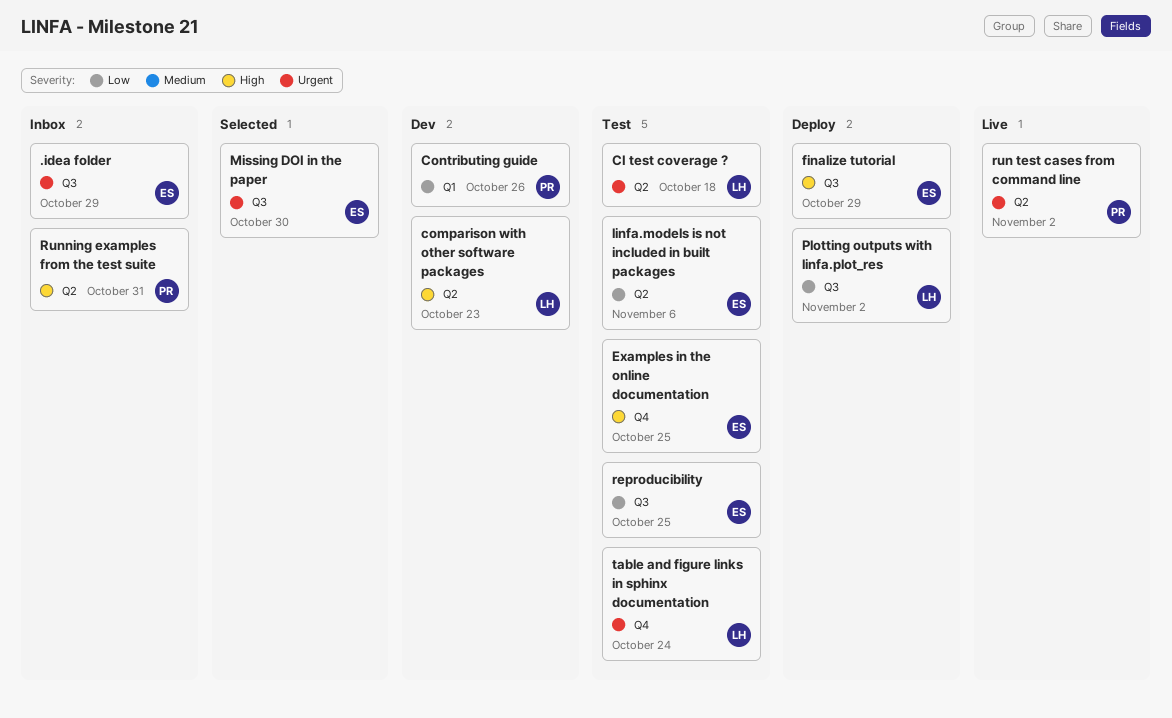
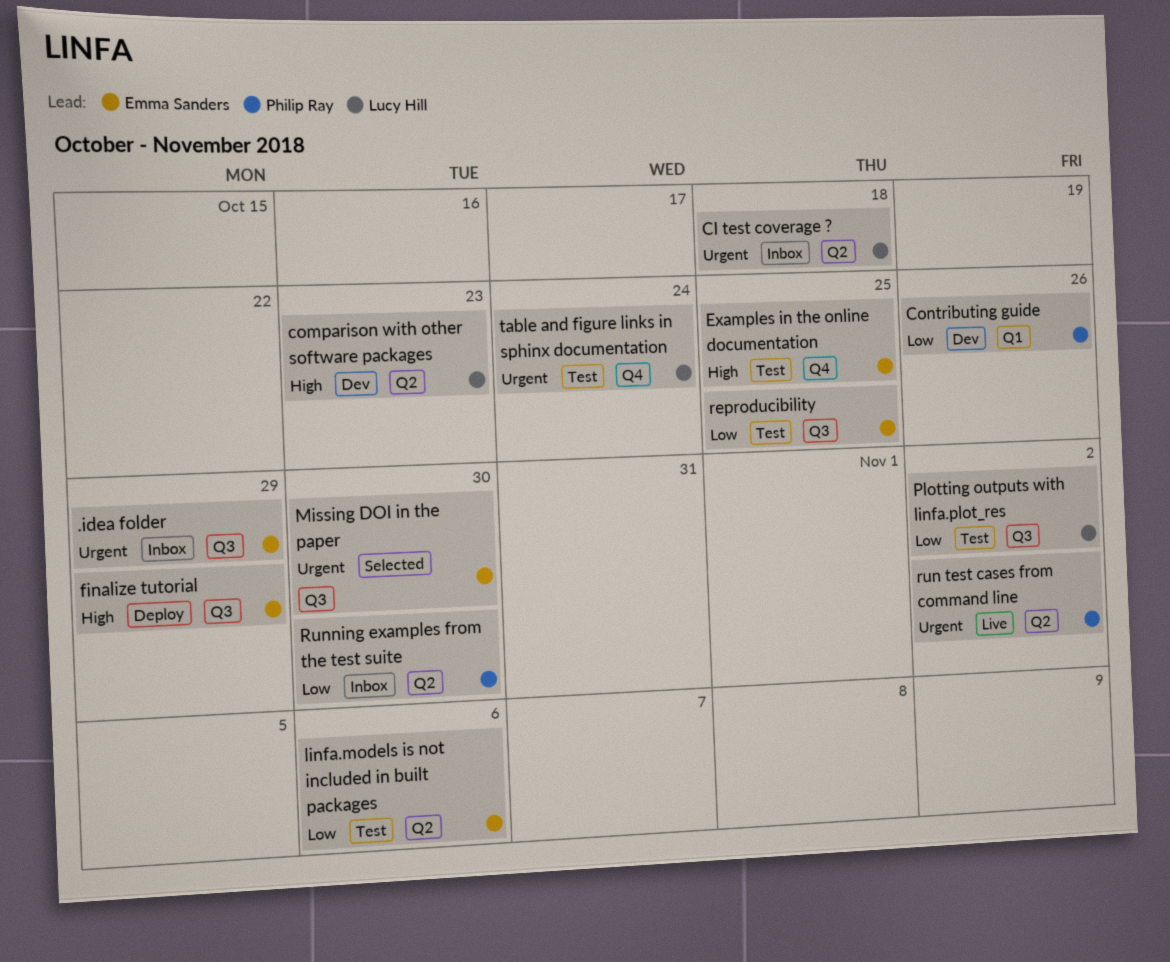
CI test coverage ?, status: Test -> Inbox
Plotting outputs with linfa.plot_res, status: Deploy -> Test
Running examples from the test suite, priority: High -> Low
Running examples from the test suite, due: Oct 31 -> Oct 30

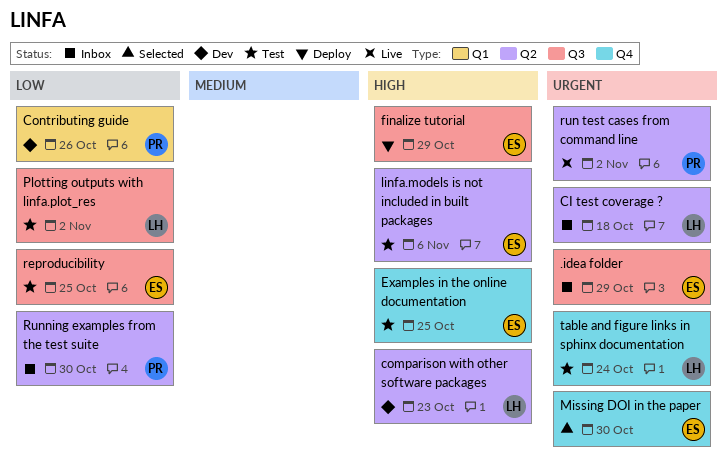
linfa.models is not included in built packages, priority: Low -> High
Missing DOI in the paper, label: Q3 -> Q4

